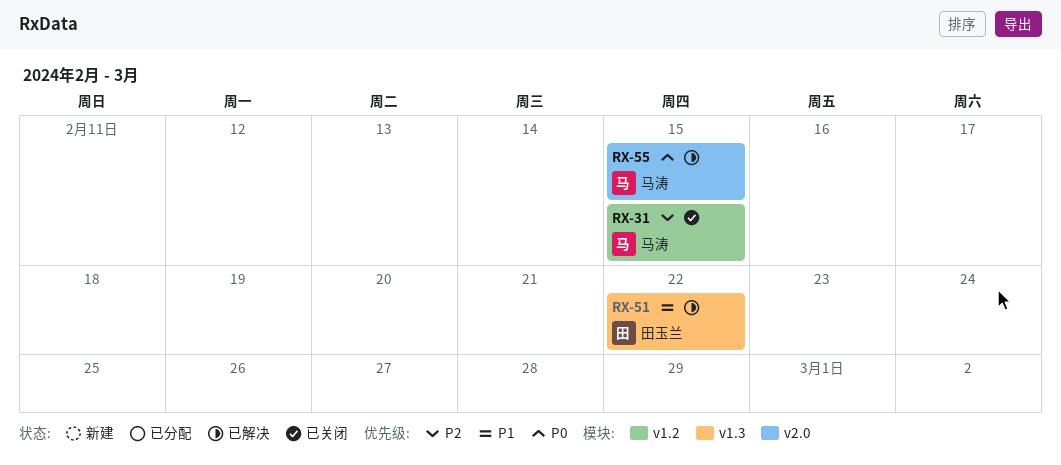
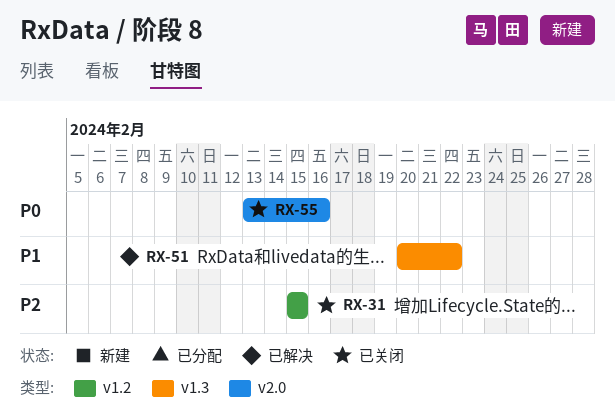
RX-55, status: 已解决 -> 已关闭
RX-55, due: Feb 15 -> Feb 16

